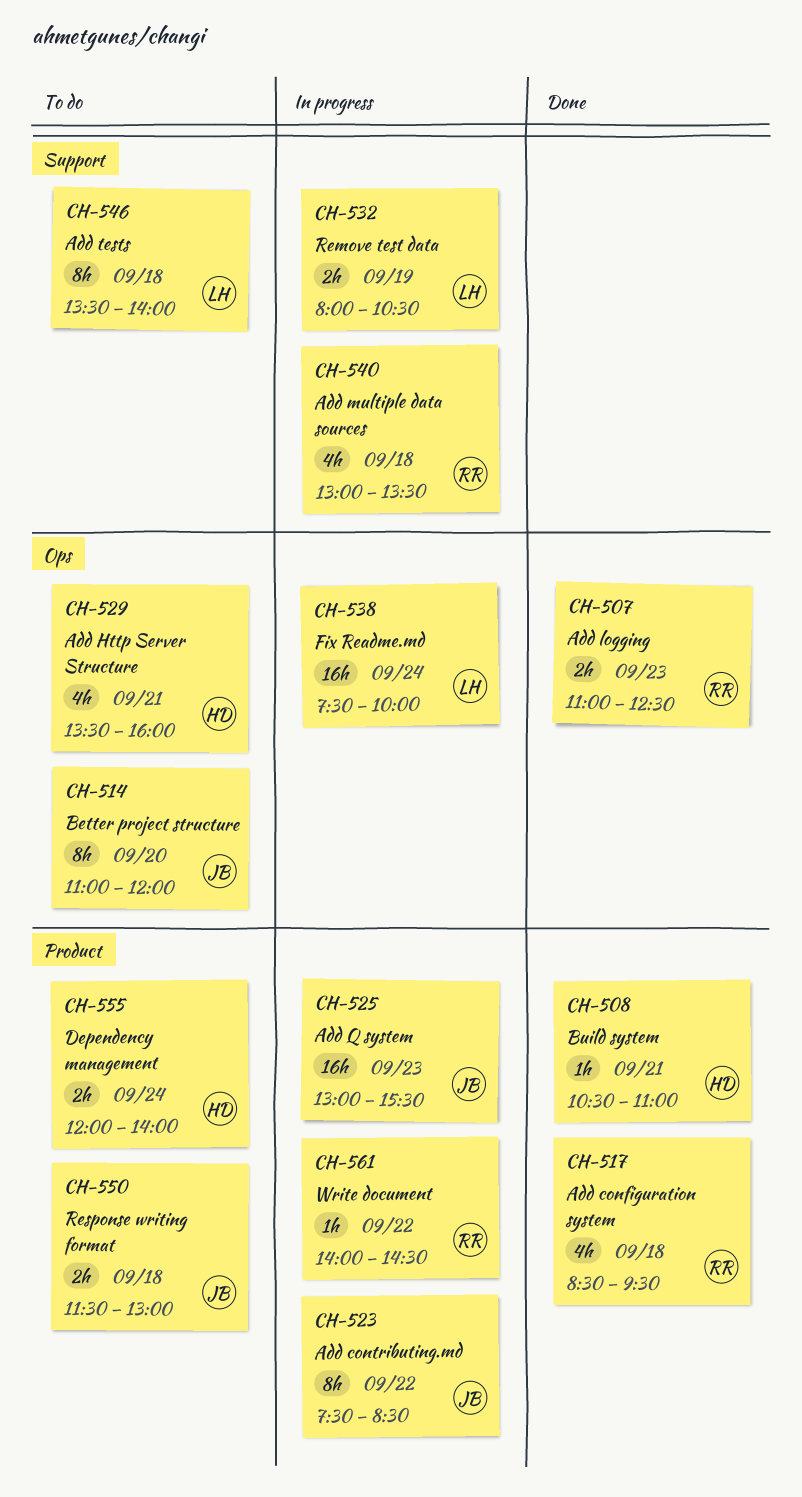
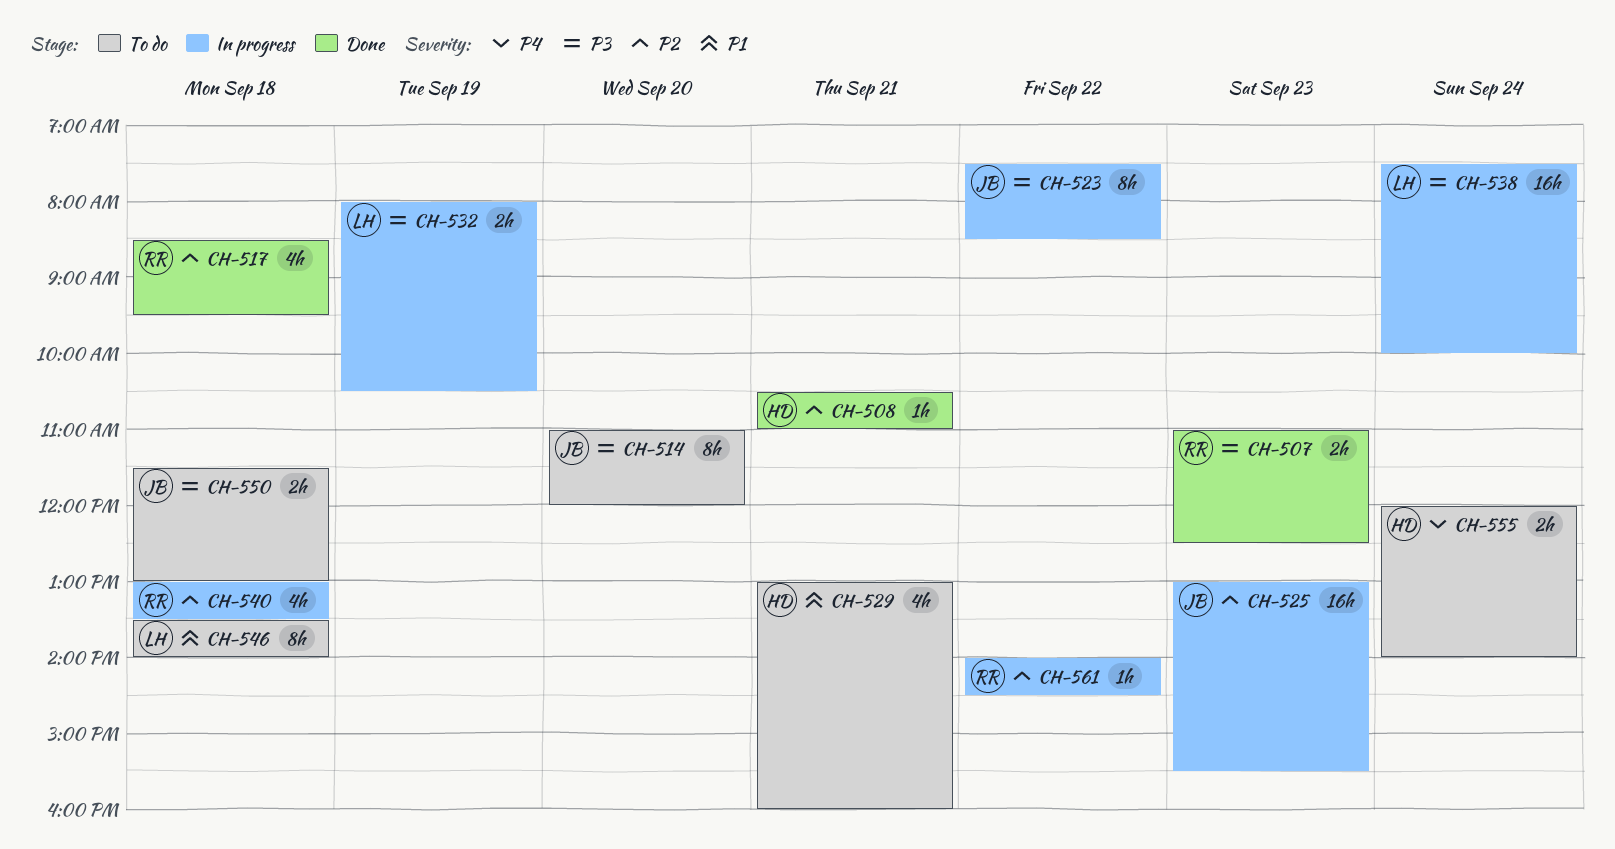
CH-529, begins: 13:30 -> 13:00

